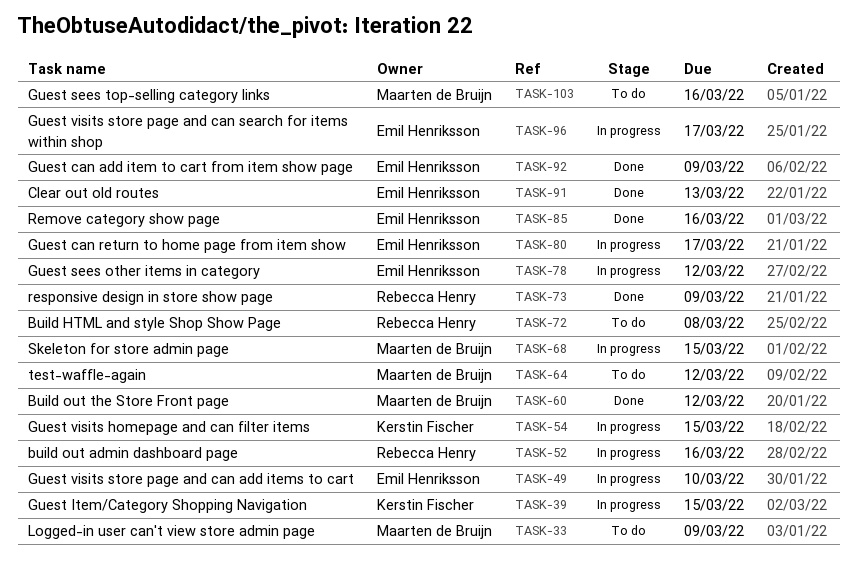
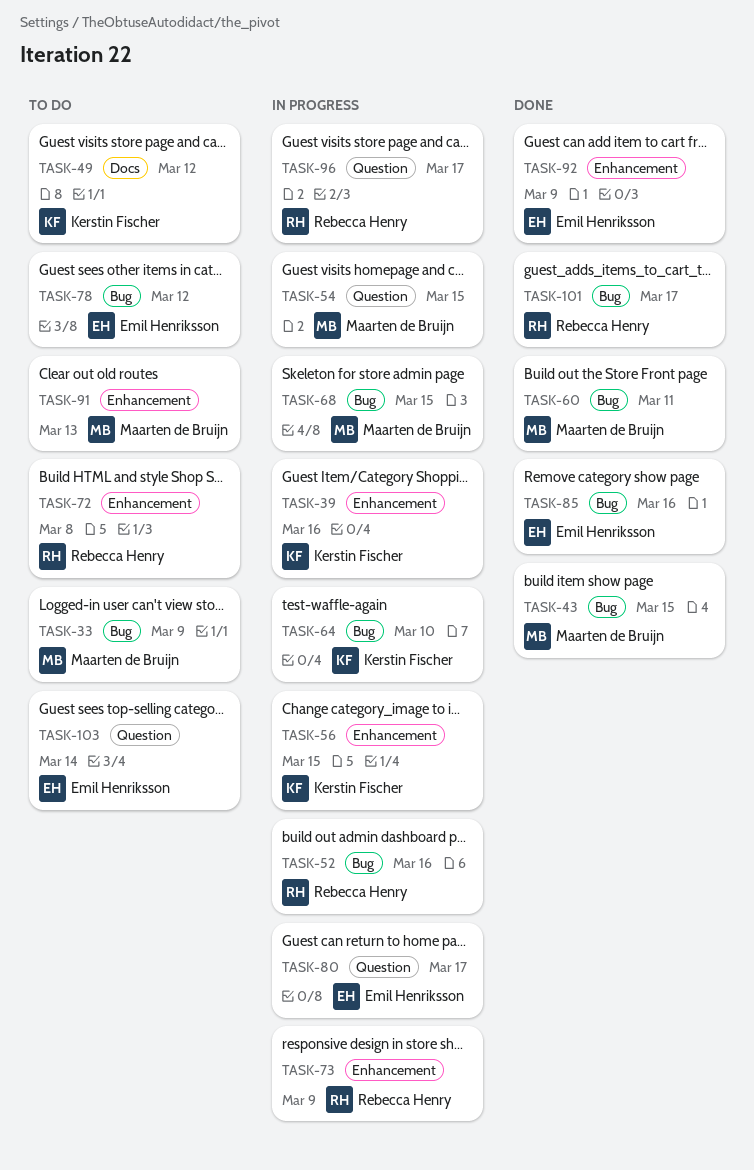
TASK-39, due: Mar 15 -> Mar 16
TASK-43: none -> present
TASK-49, status: In progress -> To do
TASK-49, owner: Emil Henriksson -> Kerstin Fischer
TASK-49, due: Mar 10 -> Mar 12
TASK-54, owner: Kerstin Fischer -> Maarten de Bruijn
TASK-56: none -> present
TASK-60, due: Mar 12 -> Mar 11
TASK-64, status: To do -> In progress
TASK-64, owner: Maarten de Bruijn -> Kerstin Fischer
TASK-64, due: Mar 12 -> Mar 10
TASK-73, status: Done -> In progress
TASK-78, status: In progress -> To do
TASK-91, status: Done -> To do
TASK-91, owner: Emil Henriksson -> Maarten de Bruijn
TASK-96, owner: Emil Henriksson -> Rebecca Henry
TASK-101: none -> present
TASK-103, owner: Maarten de Bruijn -> Emil Henriksson
TASK-103, due: Mar 16 -> Mar 14

